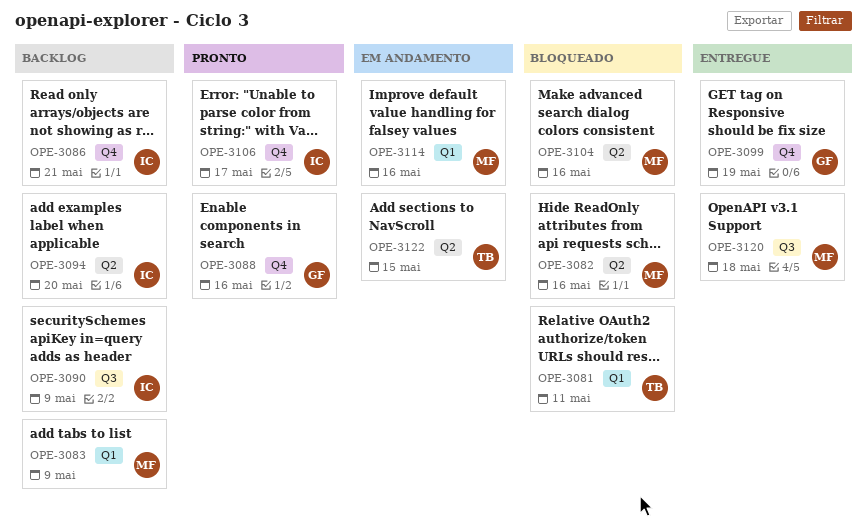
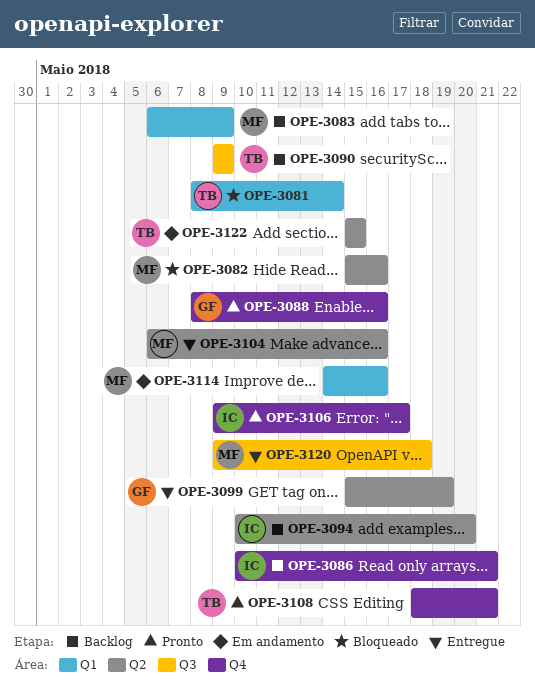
OPE-3081, due: May 11 -> May 14
OPE-3090, owner: IC -> TB
OPE-3099, label: Q4 -> Q2
OPE-3104, status: Bloqueado -> Entregue
OPE-3108: none -> present

